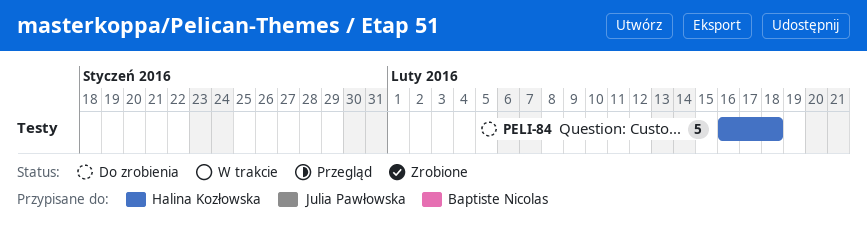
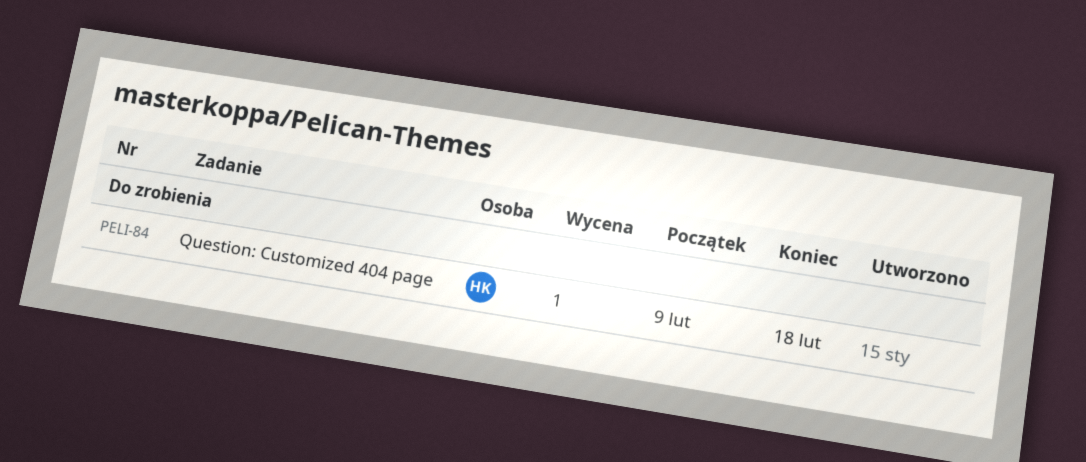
PELI-84, estimate: 5 -> 1
PELI-84, start: Feb 16 -> Feb 9

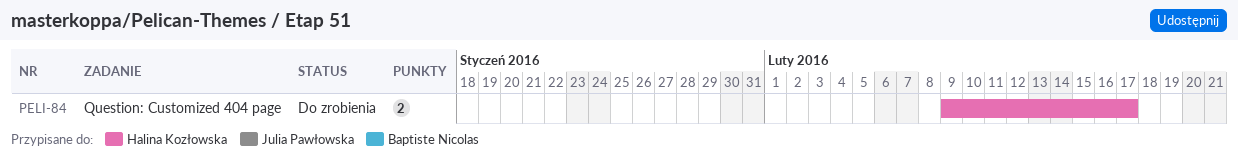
PELI-84, estimate: 1 -> 2
PELI-84, due: Feb 18 -> Feb 17

